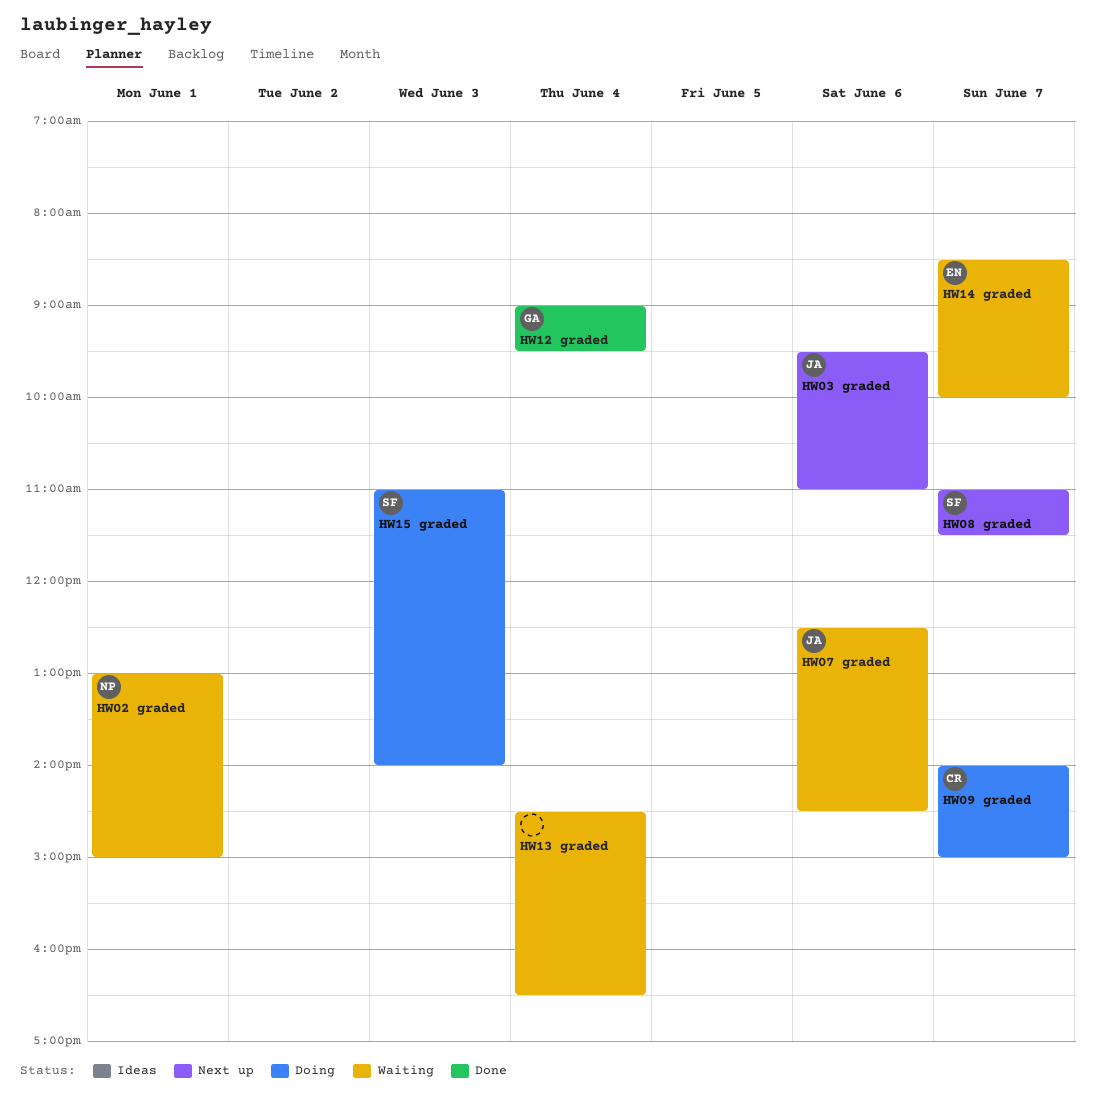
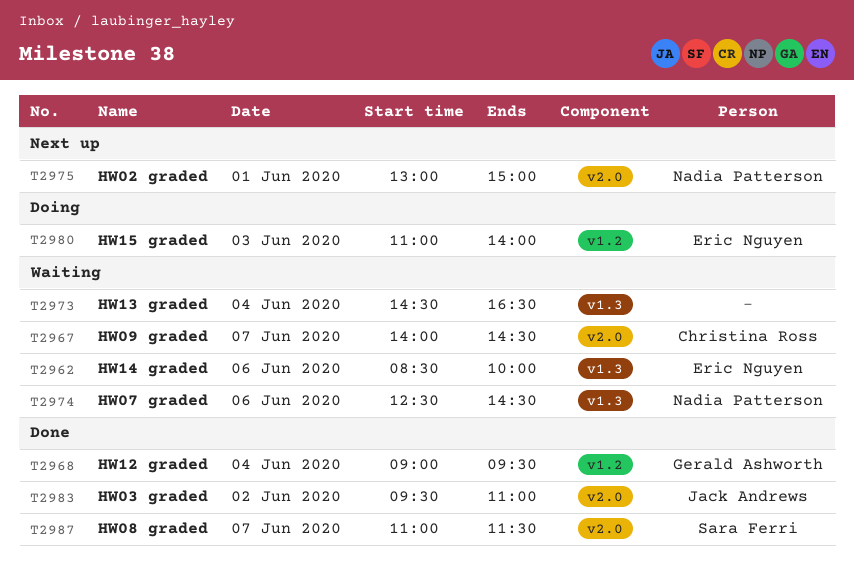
HW02 graded, status: Waiting -> Next up
HW03 graded, status: Next up -> Done
HW03 graded, day: Jun 6 -> Jun 2
HW07 graded, owner: Jack Andrews -> Nadia Patterson
HW08 graded, status: Next up -> Done
HW09 graded, status: Doing -> Waiting
HW09 graded, ends: 15:00 -> 14:30
HW14 graded, day: Jun 7 -> Jun 6
HW15 graded, owner: Sara Ferri -> Eric Nguyen

